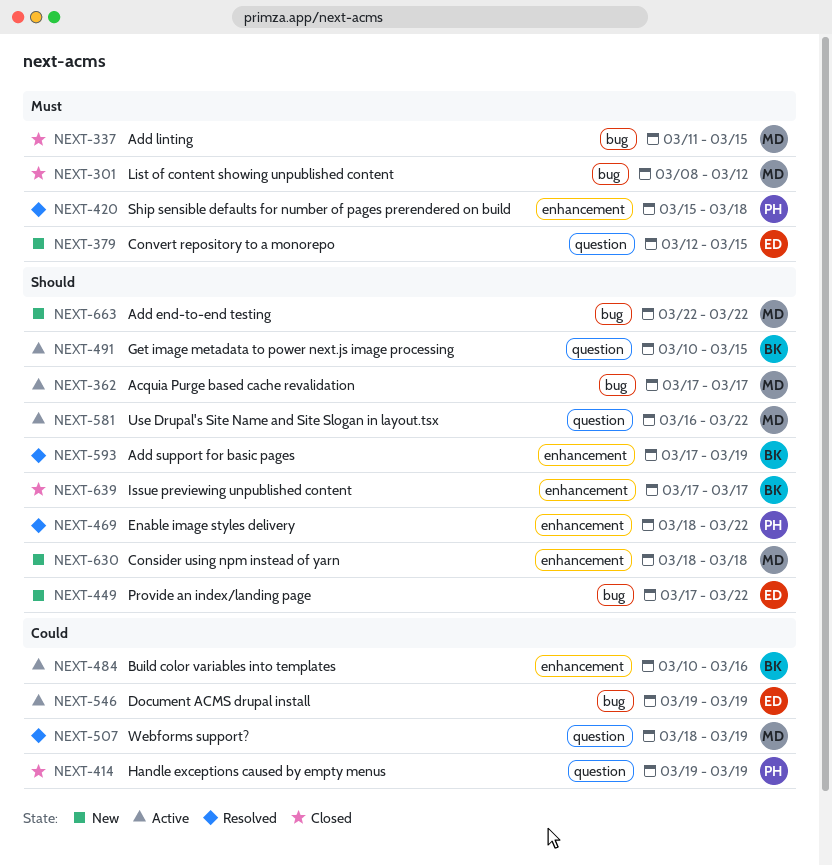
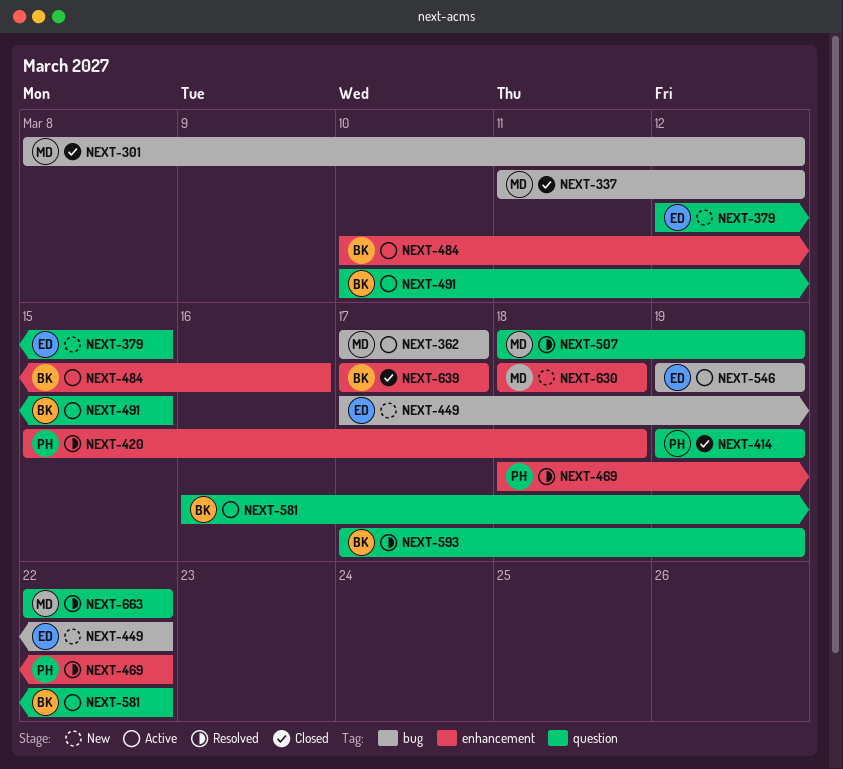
NEXT-337, due: Mar 15 -> Mar 12
NEXT-581, owner: MD -> BK
NEXT-593, label: enhancement -> question
NEXT-663, status: New -> Resolved
NEXT-663, label: bug -> question

